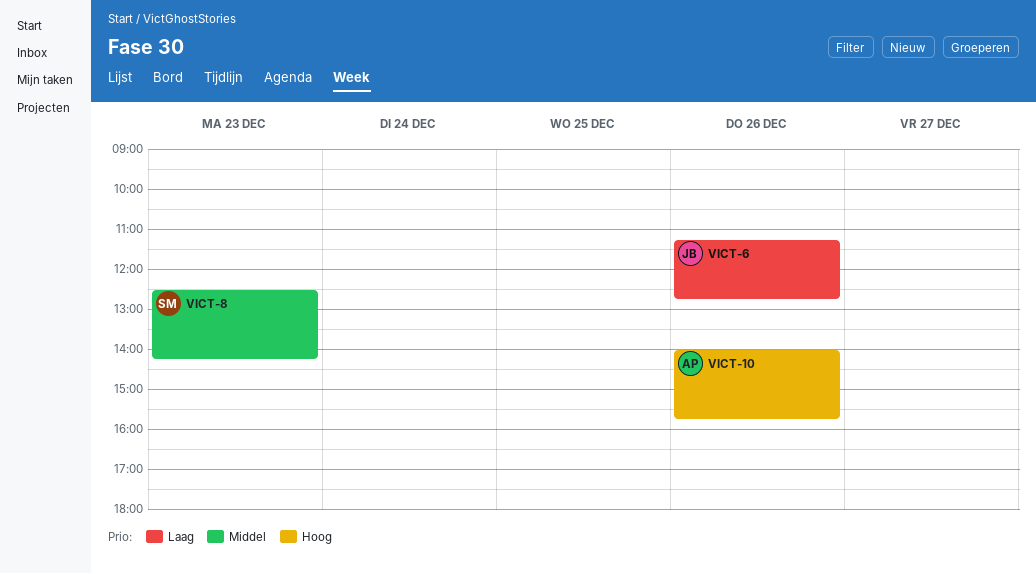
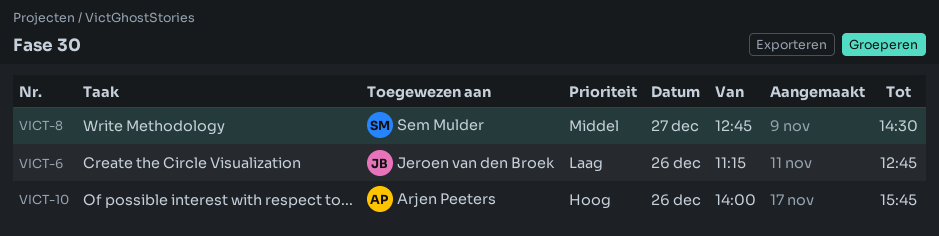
VICT-8, day: Dec 23 -> Dec 27
VICT-8, begins: 12:30 -> 12:45
VICT-8, ends: 14:15 -> 14:30

